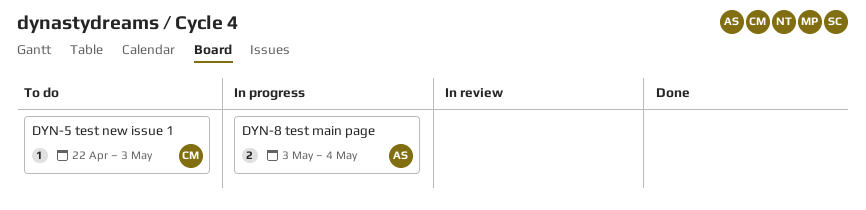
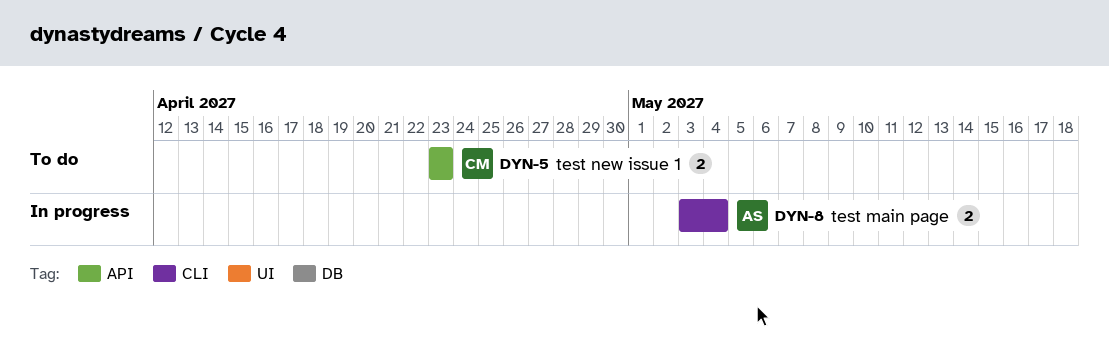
DYN-5, estimate: 1 -> 2
DYN-5, start: Apr 22 -> Apr 23
DYN-5, due: May 3 -> Apr 23

